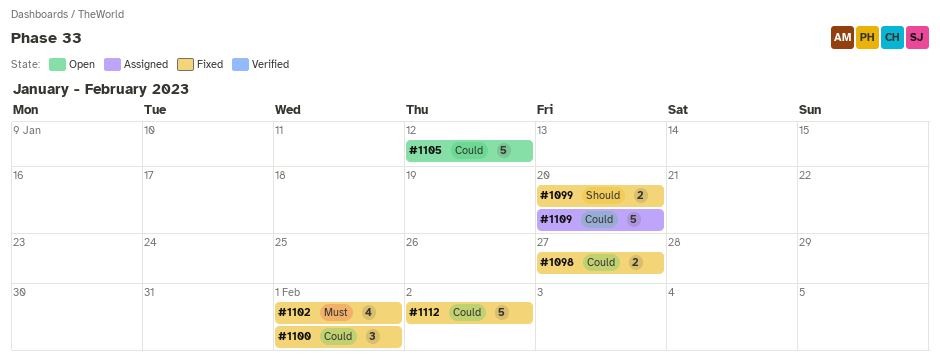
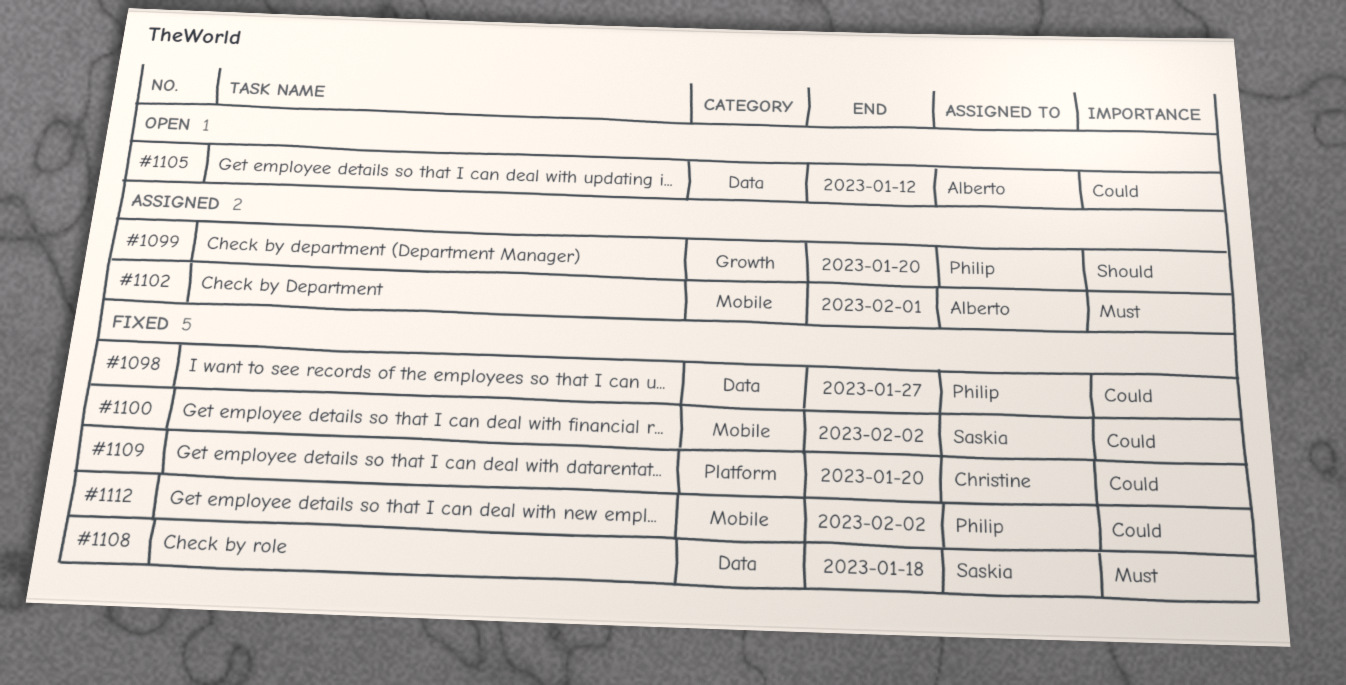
#1099, status: Fixed -> Assigned
#1100, due: Feb 1 -> Feb 2
#1102, status: Fixed -> Assigned
#1108: none -> present
#1109, status: Assigned -> Fixed

